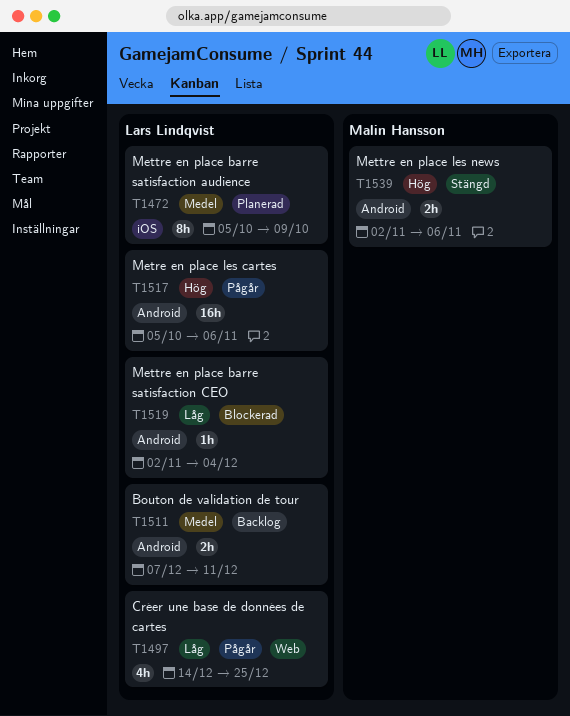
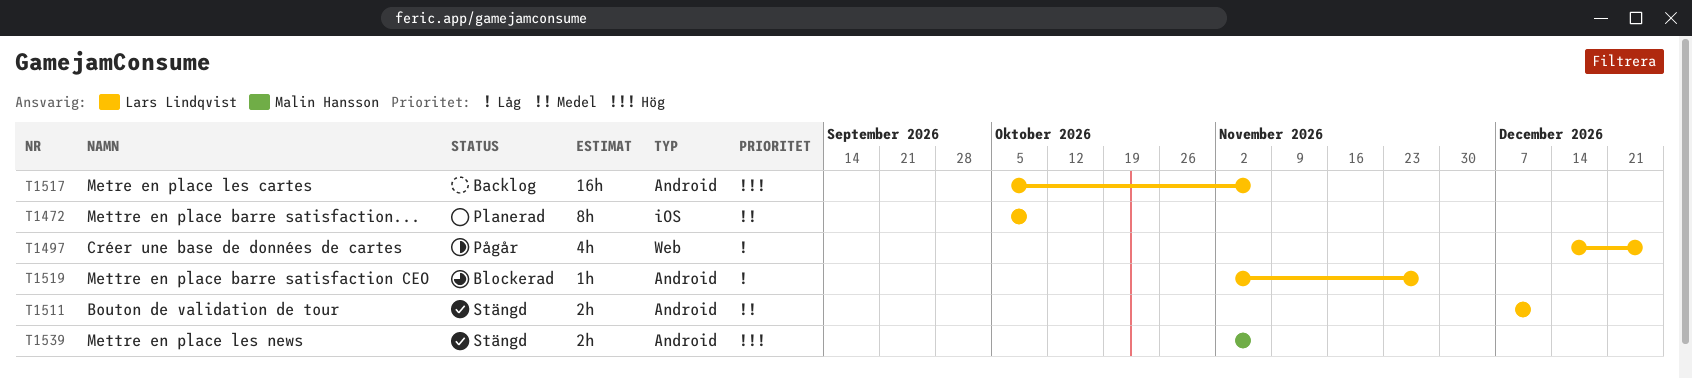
T1511, status: Backlog -> Stängd
T1517, status: Pågår -> Backlog
T1519, due: Dec 4 -> Nov 27

